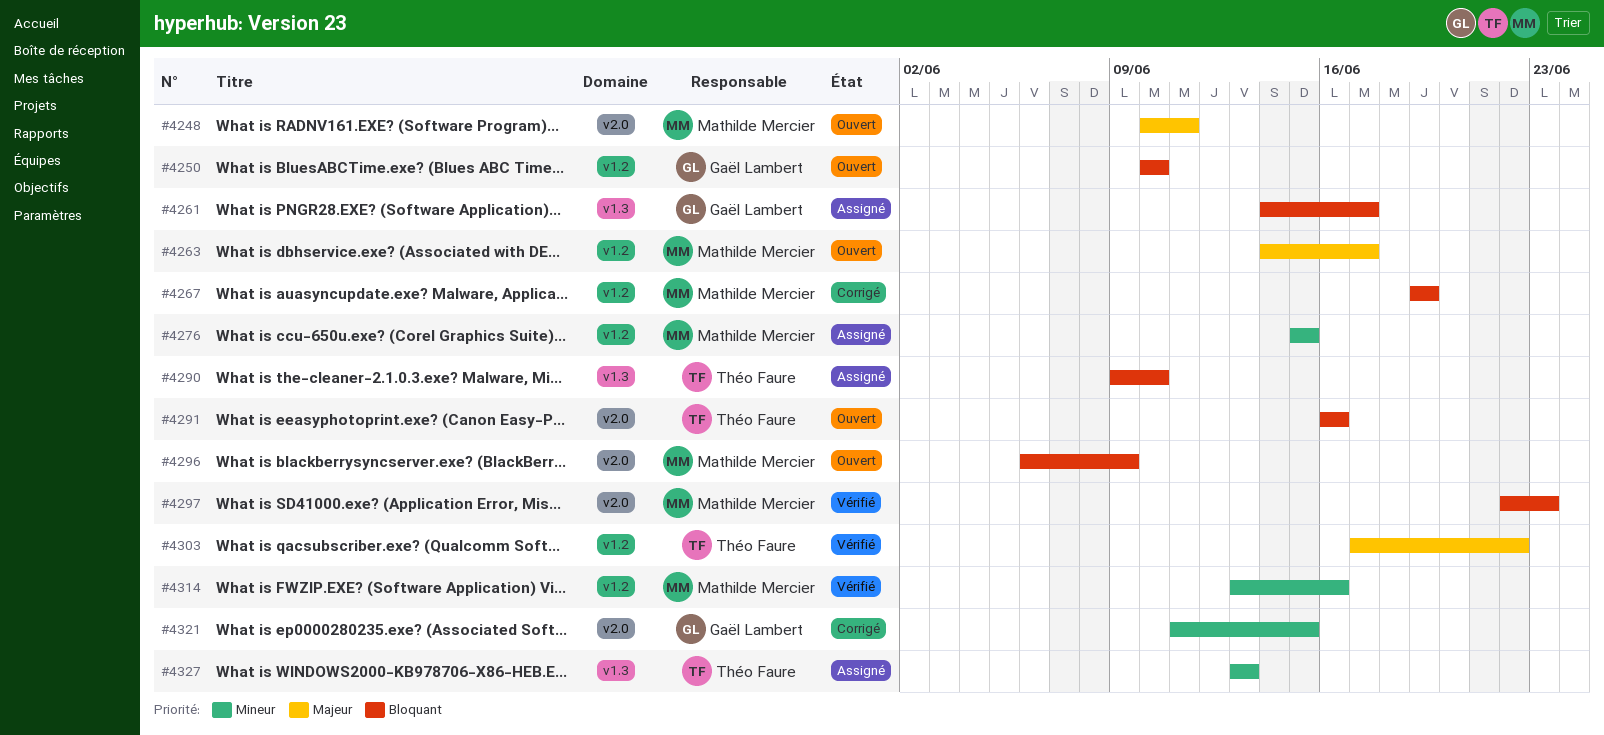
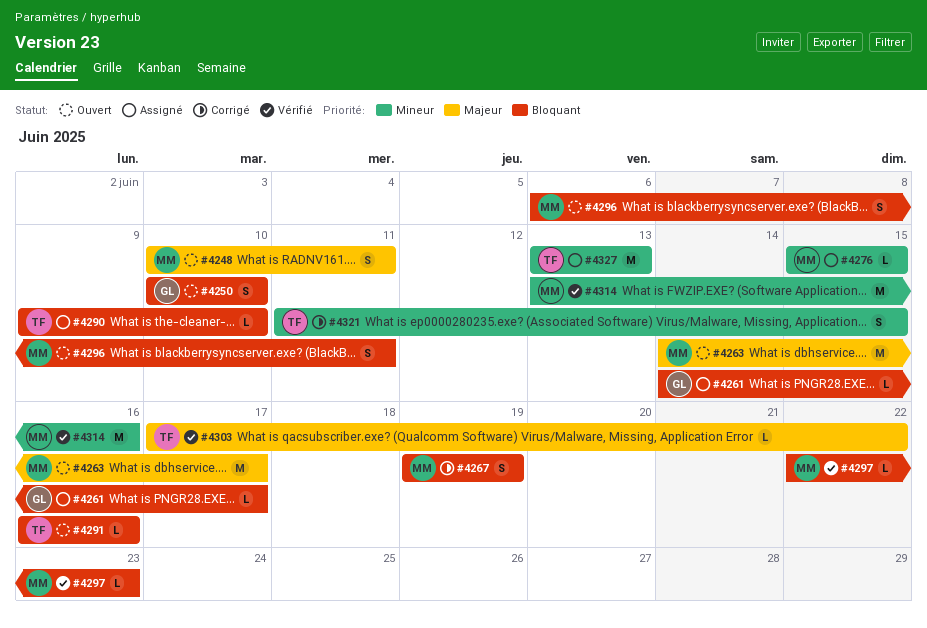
#4296, due: Jun 9 -> Jun 11
#4321, owner: Gaël Lambert -> Théo Faure

